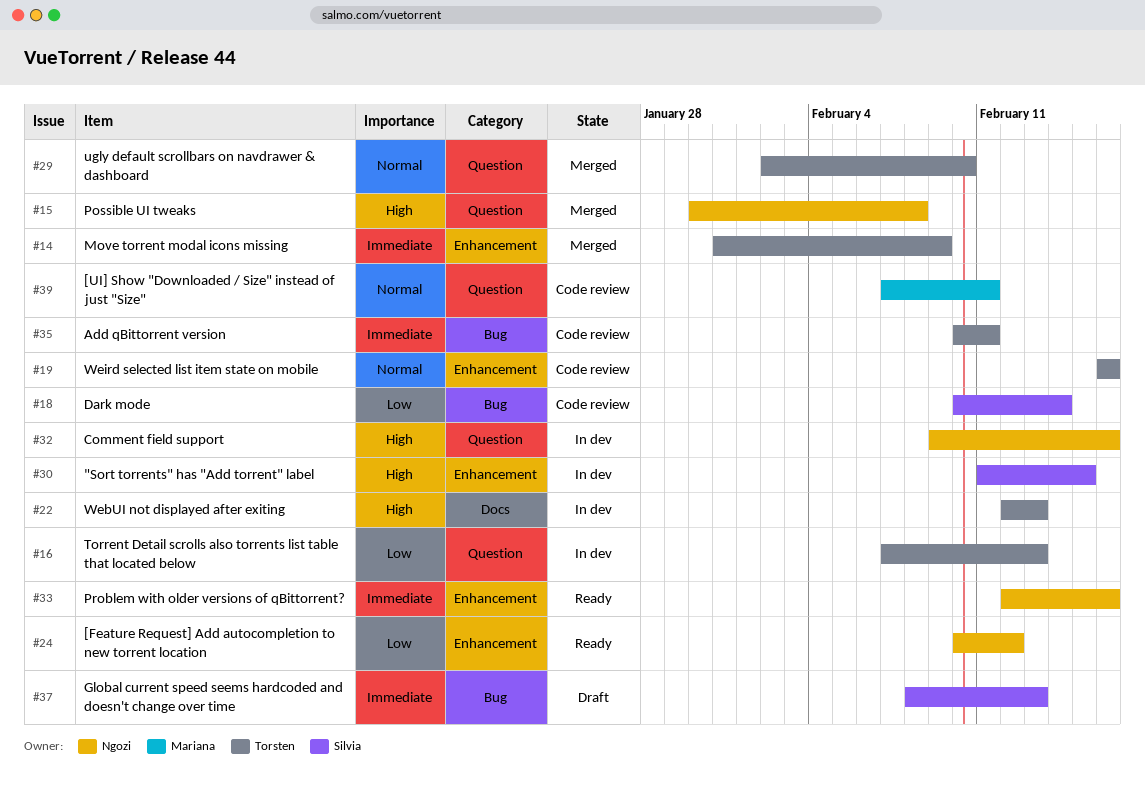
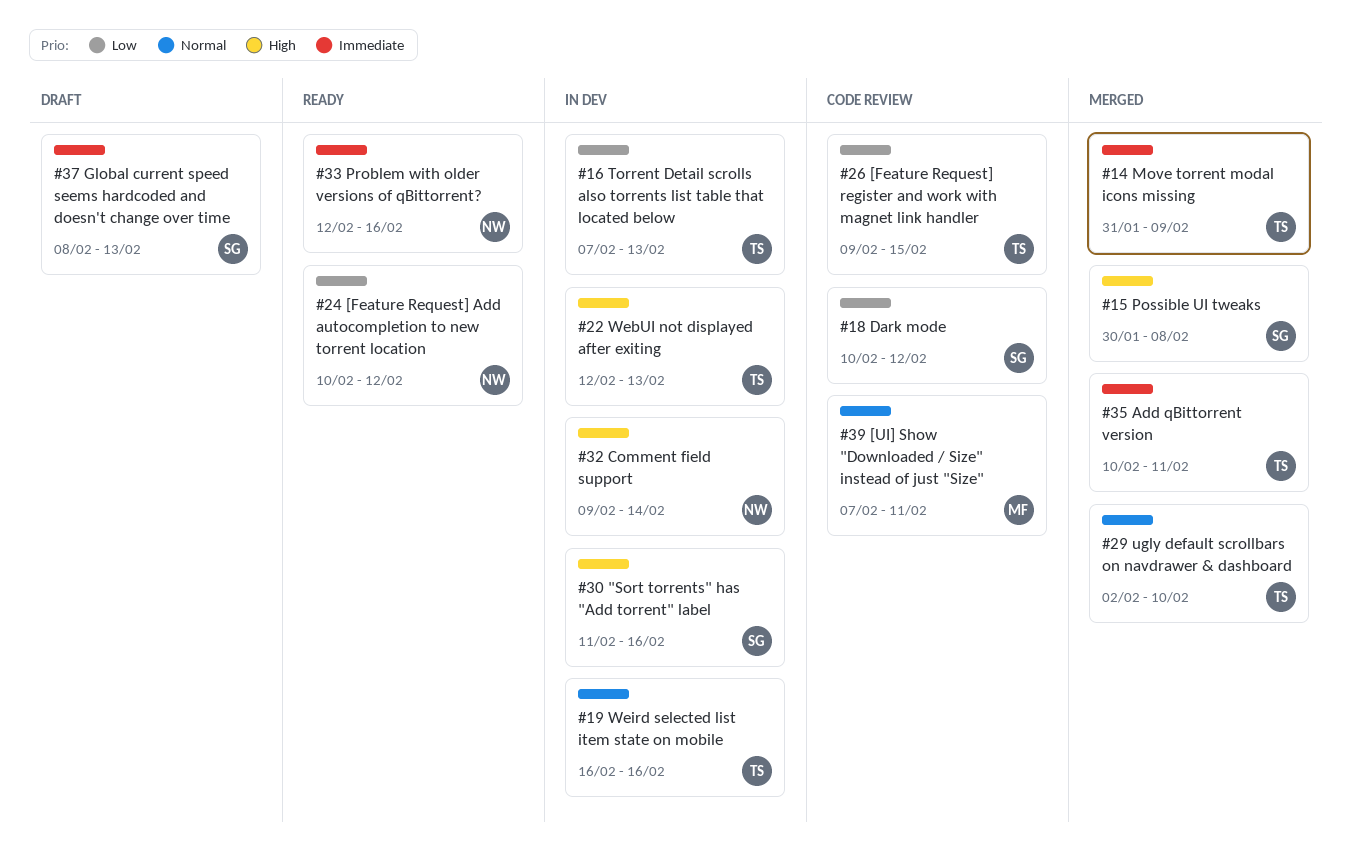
#15, owner: Ngozi -> Silvia
#18, due: Feb 14 -> Feb 12
#19, status: Code review -> In dev
#26: none -> present
#30, due: Feb 15 -> Feb 16
#32, due: Feb 16 -> Feb 14
#35, status: Code review -> Merged

